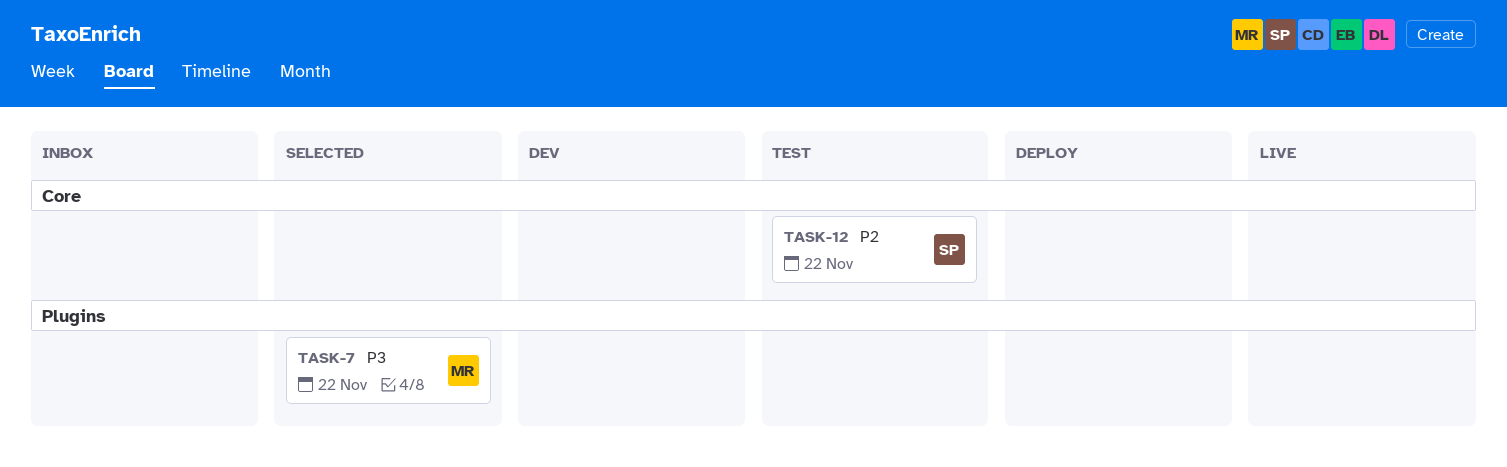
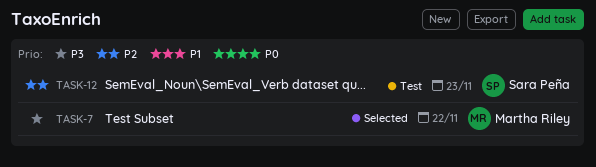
TASK-12, due: Nov 22 -> Nov 23

